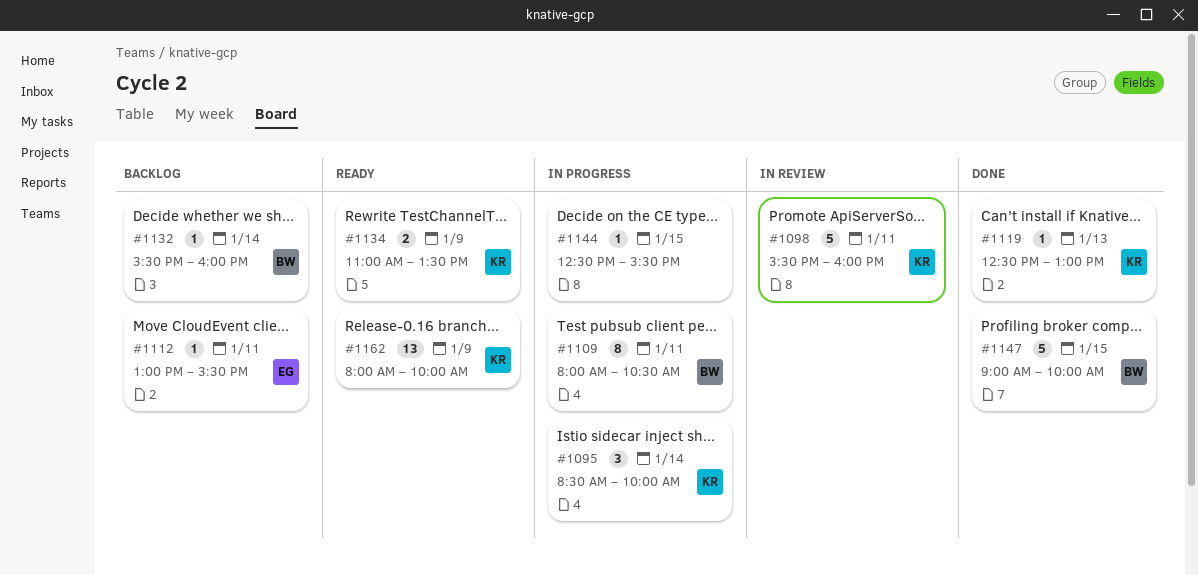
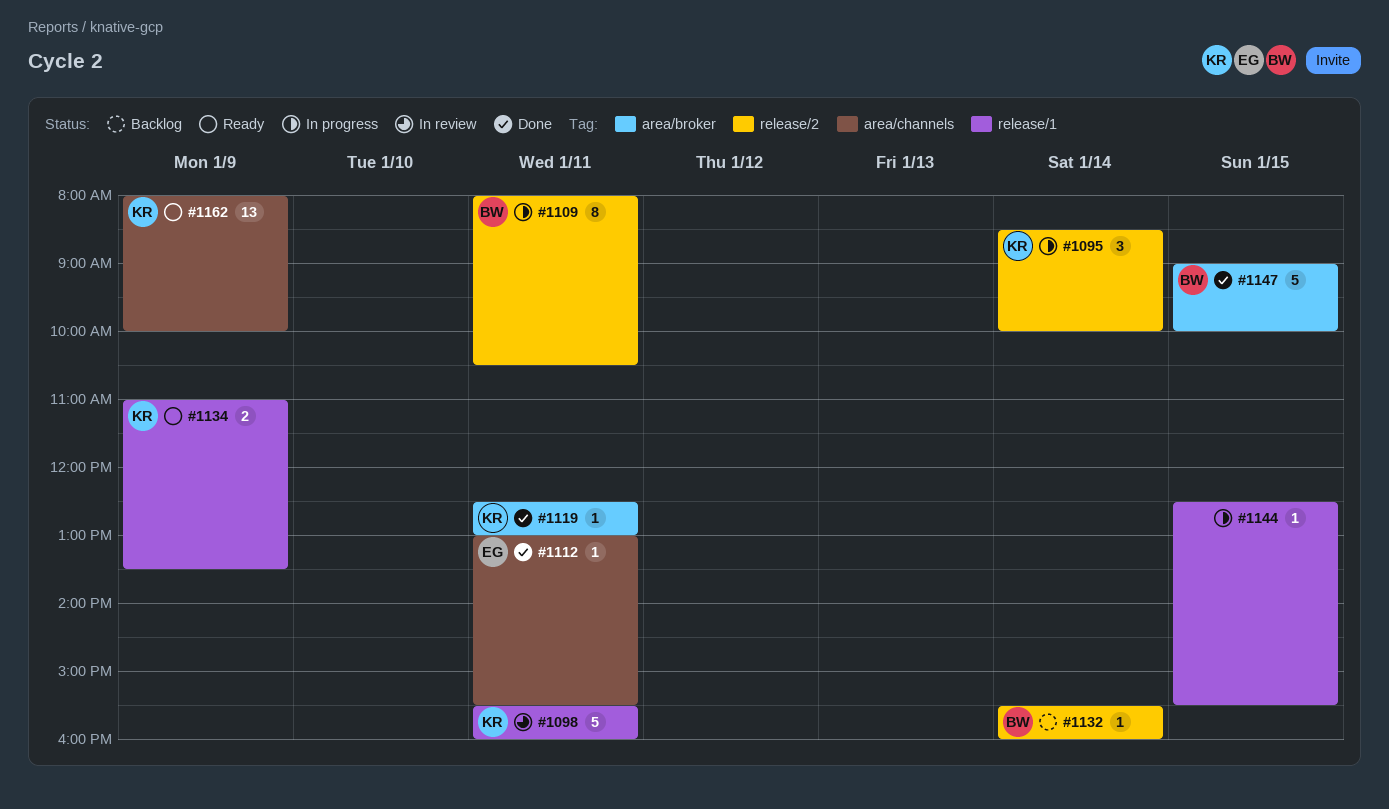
#1112, status: Backlog -> Done
#1119, day: Jan 13 -> Jan 11

